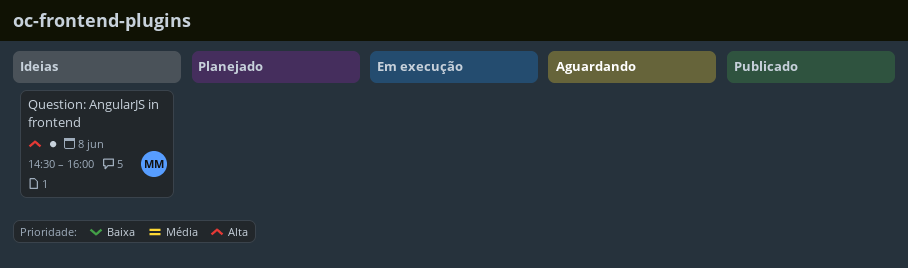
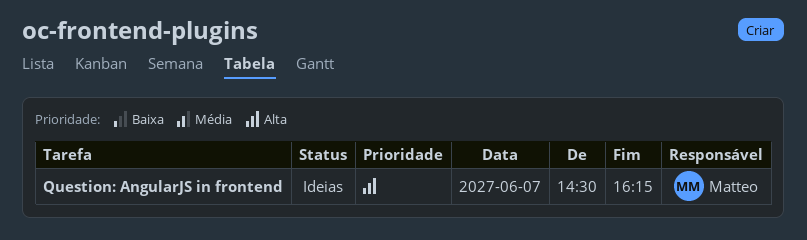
Question: AngularJS in frontend, day: Jun 8 -> Jun 7
Question: AngularJS in frontend, ends: 16:00 -> 16:15

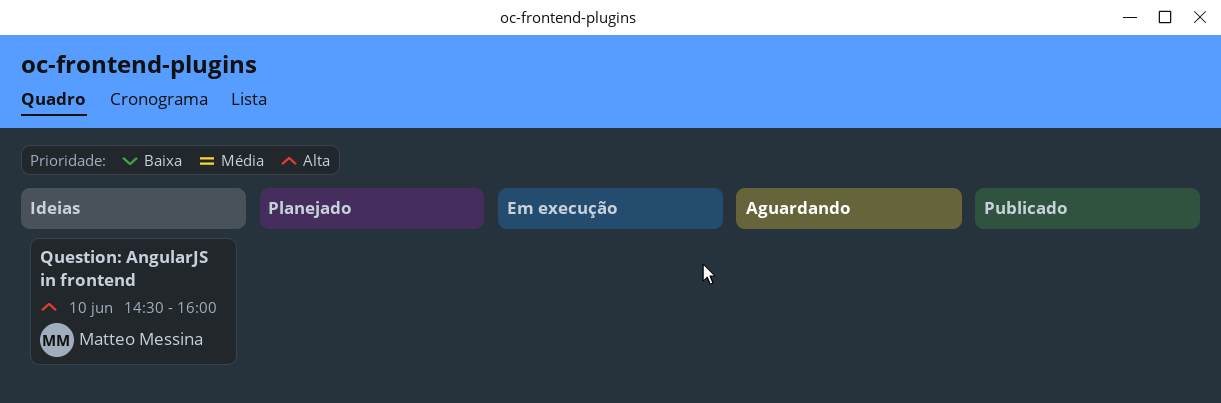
Question: AngularJS in frontend, day: Jun 7 -> Jun 10
Question: AngularJS in frontend, ends: 16:15 -> 16:00

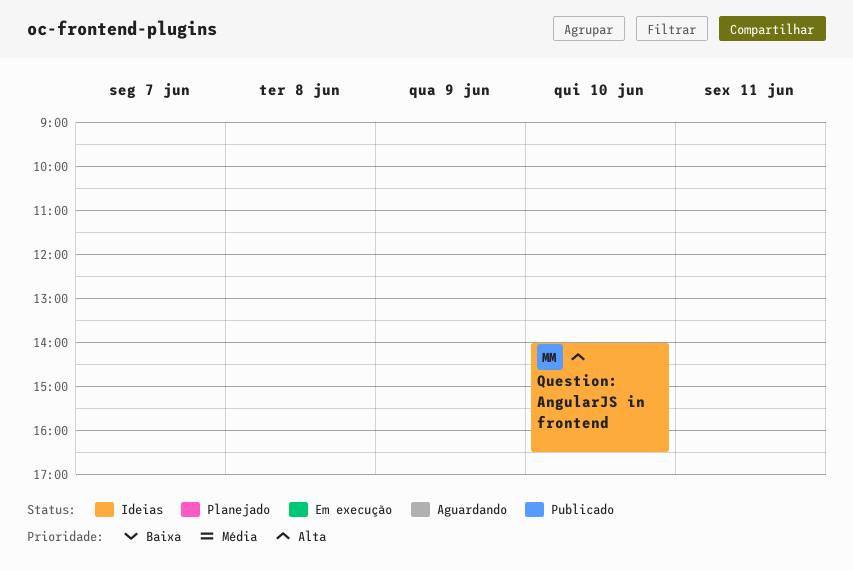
Question: AngularJS in frontend, begins: 14:30 -> 14:00
Question: AngularJS in frontend, ends: 16:00 -> 16:30

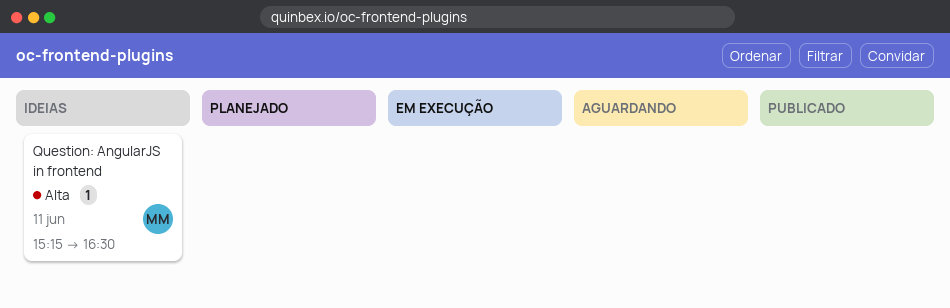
Question: AngularJS in frontend, day: Jun 10 -> Jun 11
Question: AngularJS in frontend, begins: 14:00 -> 15:15

